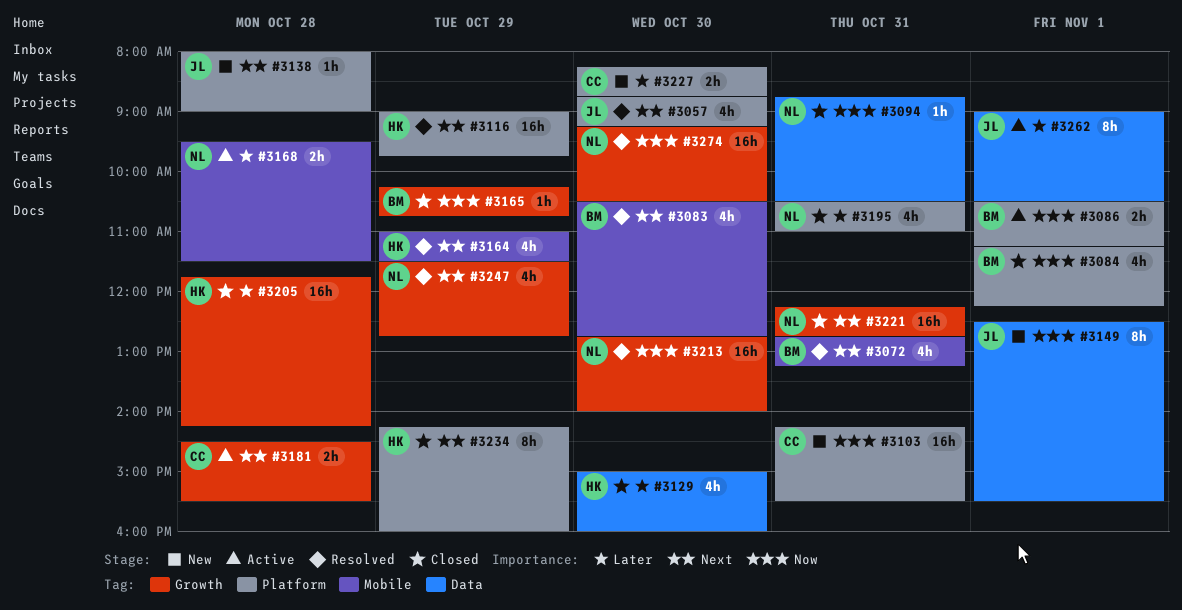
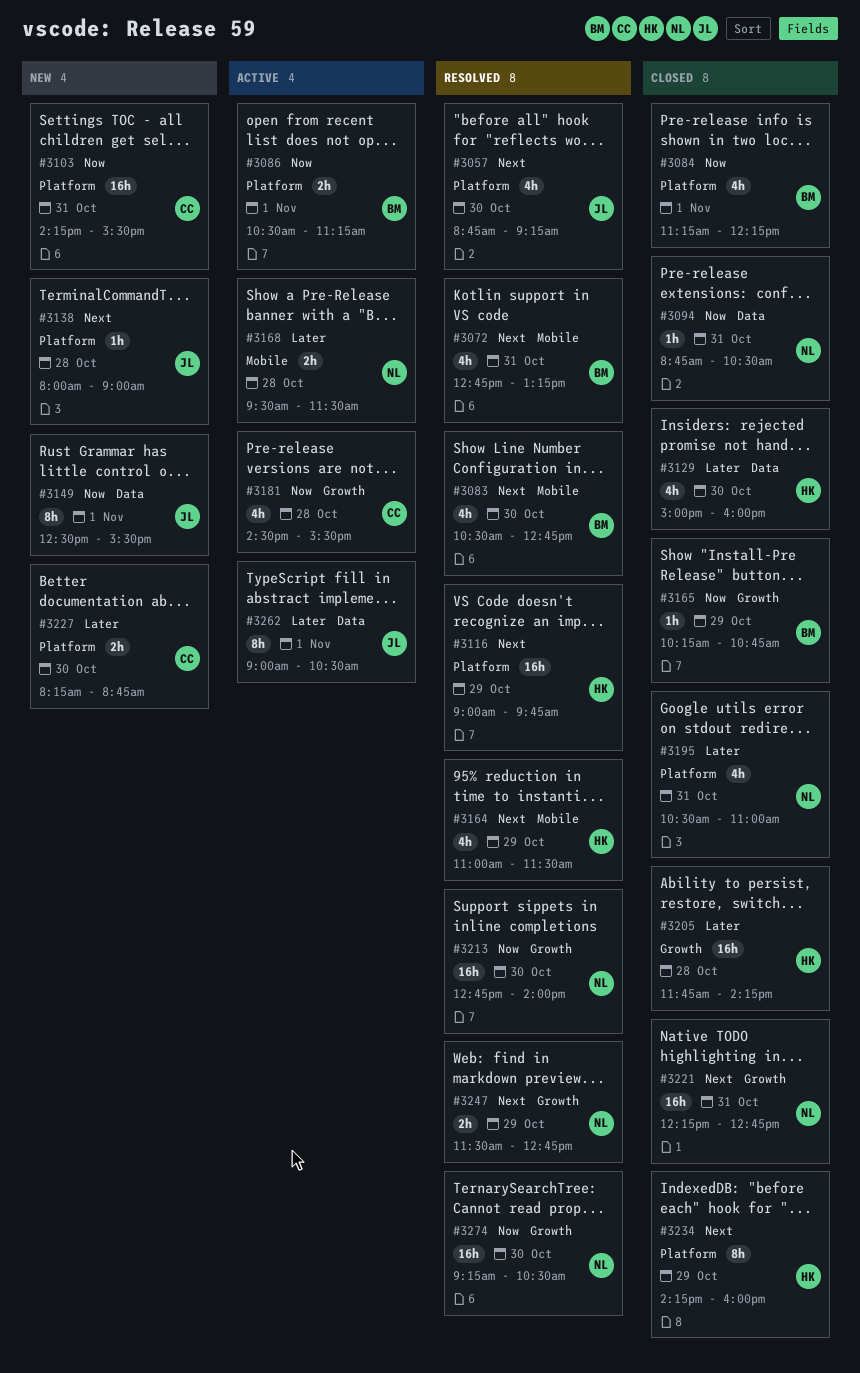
#3181, priority: Next -> Now
#3181, estimate: 2h -> 4h
#3247, estimate: 4h -> 2h

